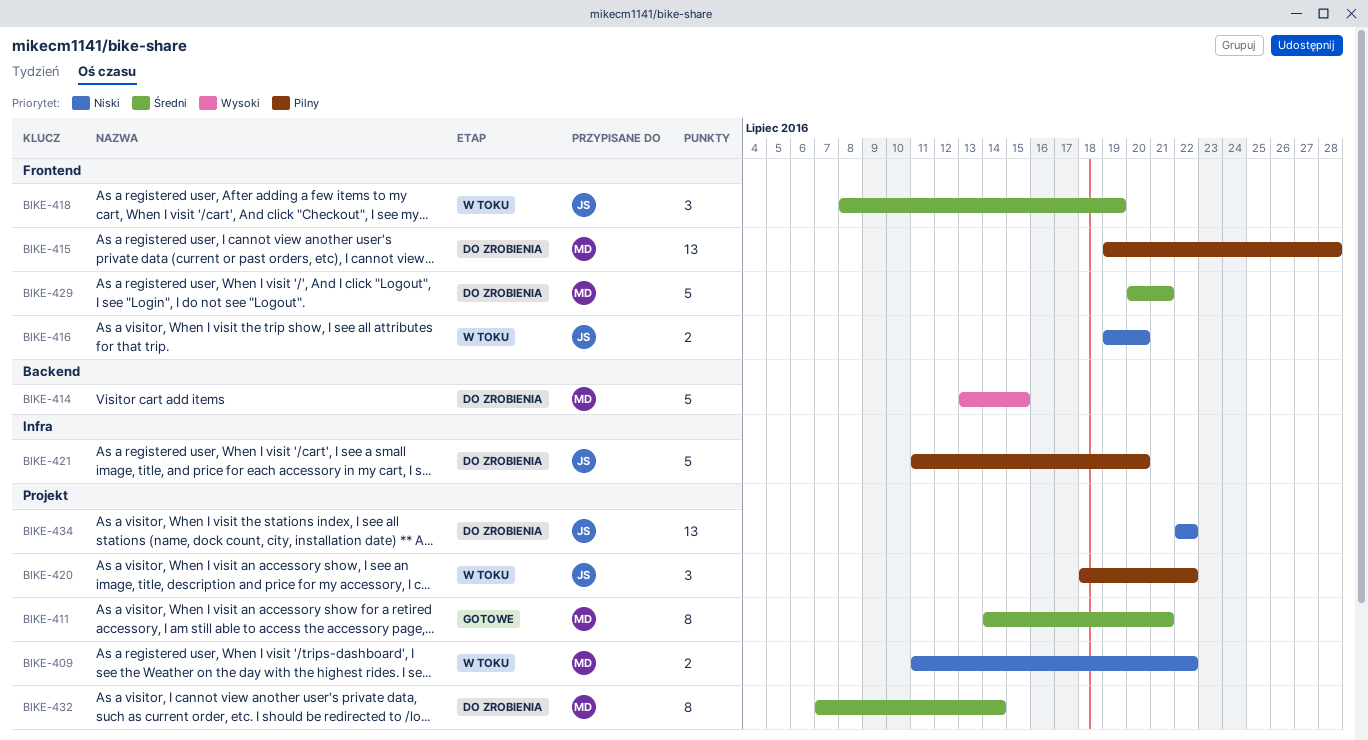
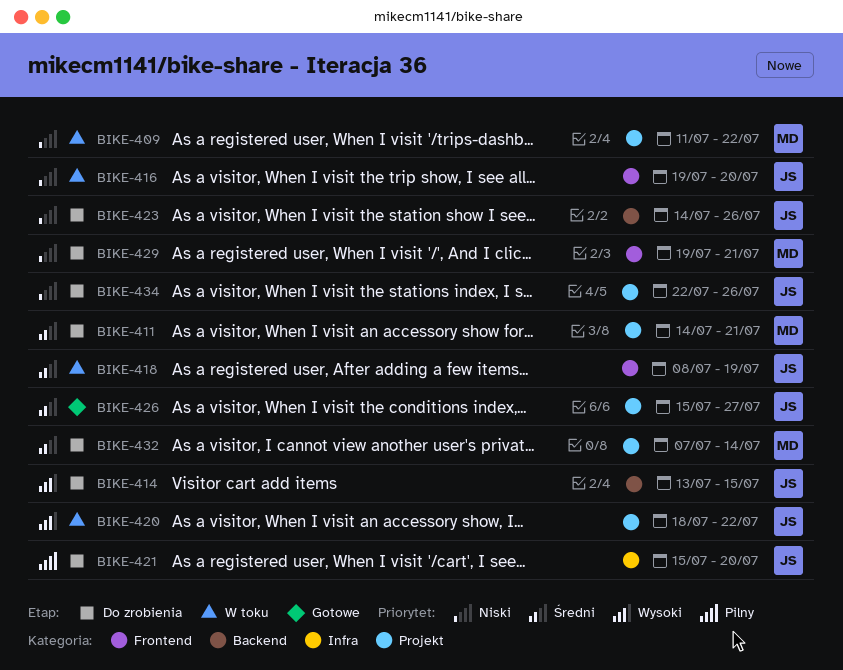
BIKE-411, status: Gotowe -> Do zrobienia
BIKE-414, owner: MD -> JS
BIKE-415: present -> none
BIKE-420, priority: Pilny -> Wysoki
BIKE-421, start: Jul 11 -> Jul 15
BIKE-423: none -> present
BIKE-426: none -> present
BIKE-429, priority: Średni -> Niski
BIKE-429, start: Jul 20 -> Jul 19
BIKE-434, due: Jul 22 -> Jul 26

